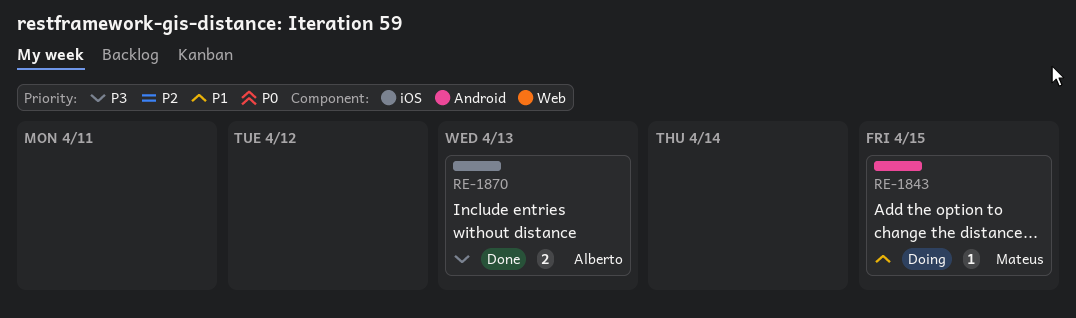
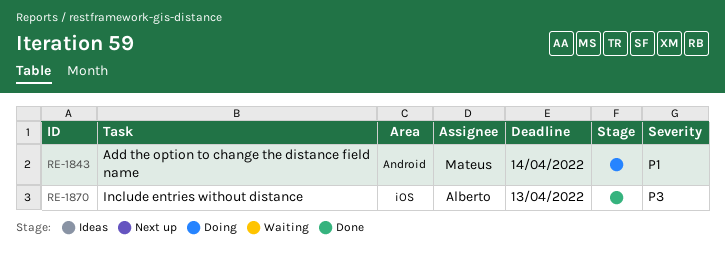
RE-1843, due: Apr 15 -> Apr 14

